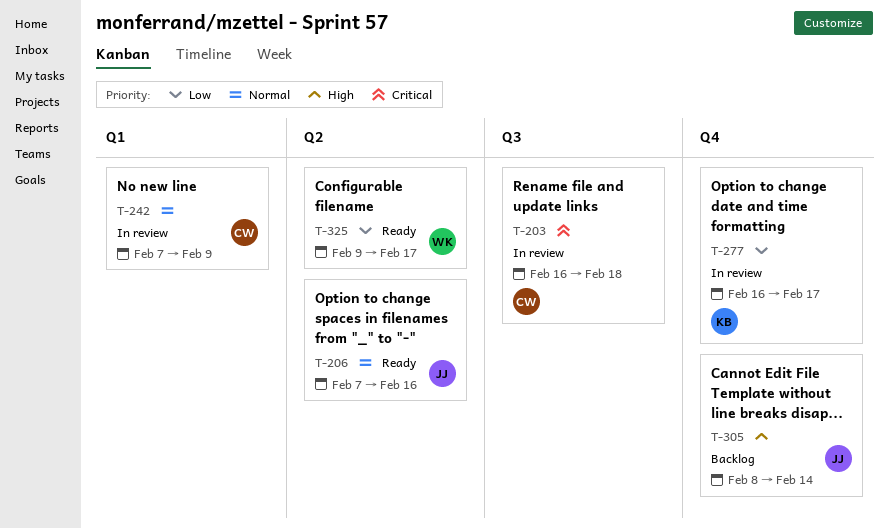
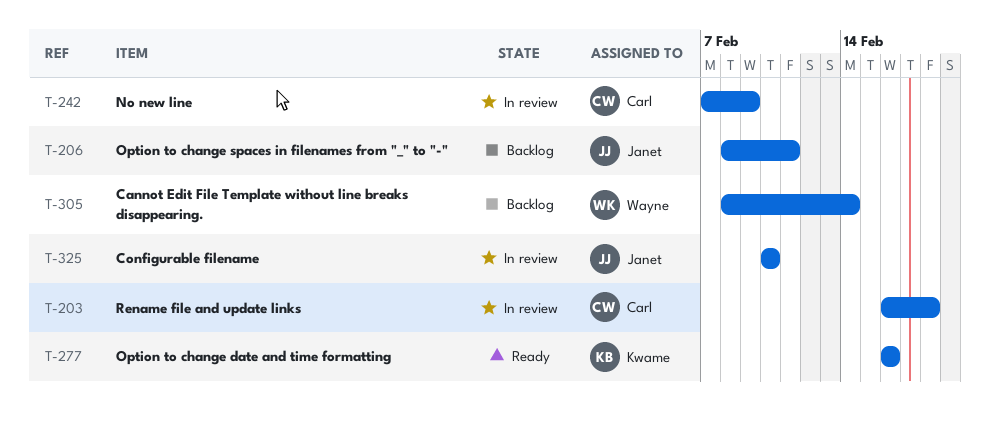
T-206, status: Ready -> Backlog
T-206, start: Feb 7 -> Feb 8
T-206, due: Feb 16 -> Feb 11
T-277, status: In review -> Ready
T-277, due: Feb 17 -> Feb 16
T-305, owner: Janet -> Wayne
T-325, status: Ready -> In review
T-325, owner: Wayne -> Janet
T-325, start: Feb 9 -> Feb 10
T-325, due: Feb 17 -> Feb 10

